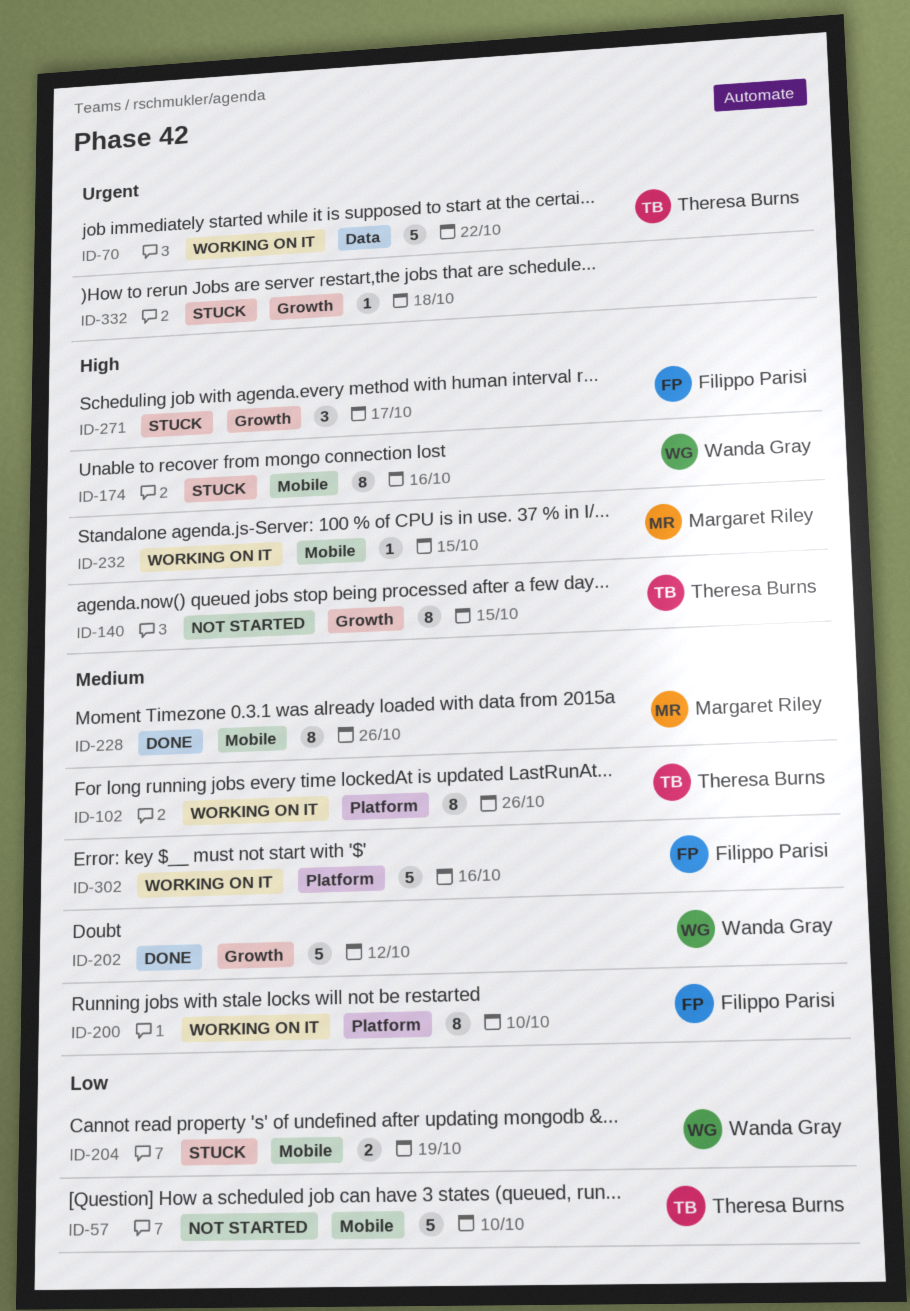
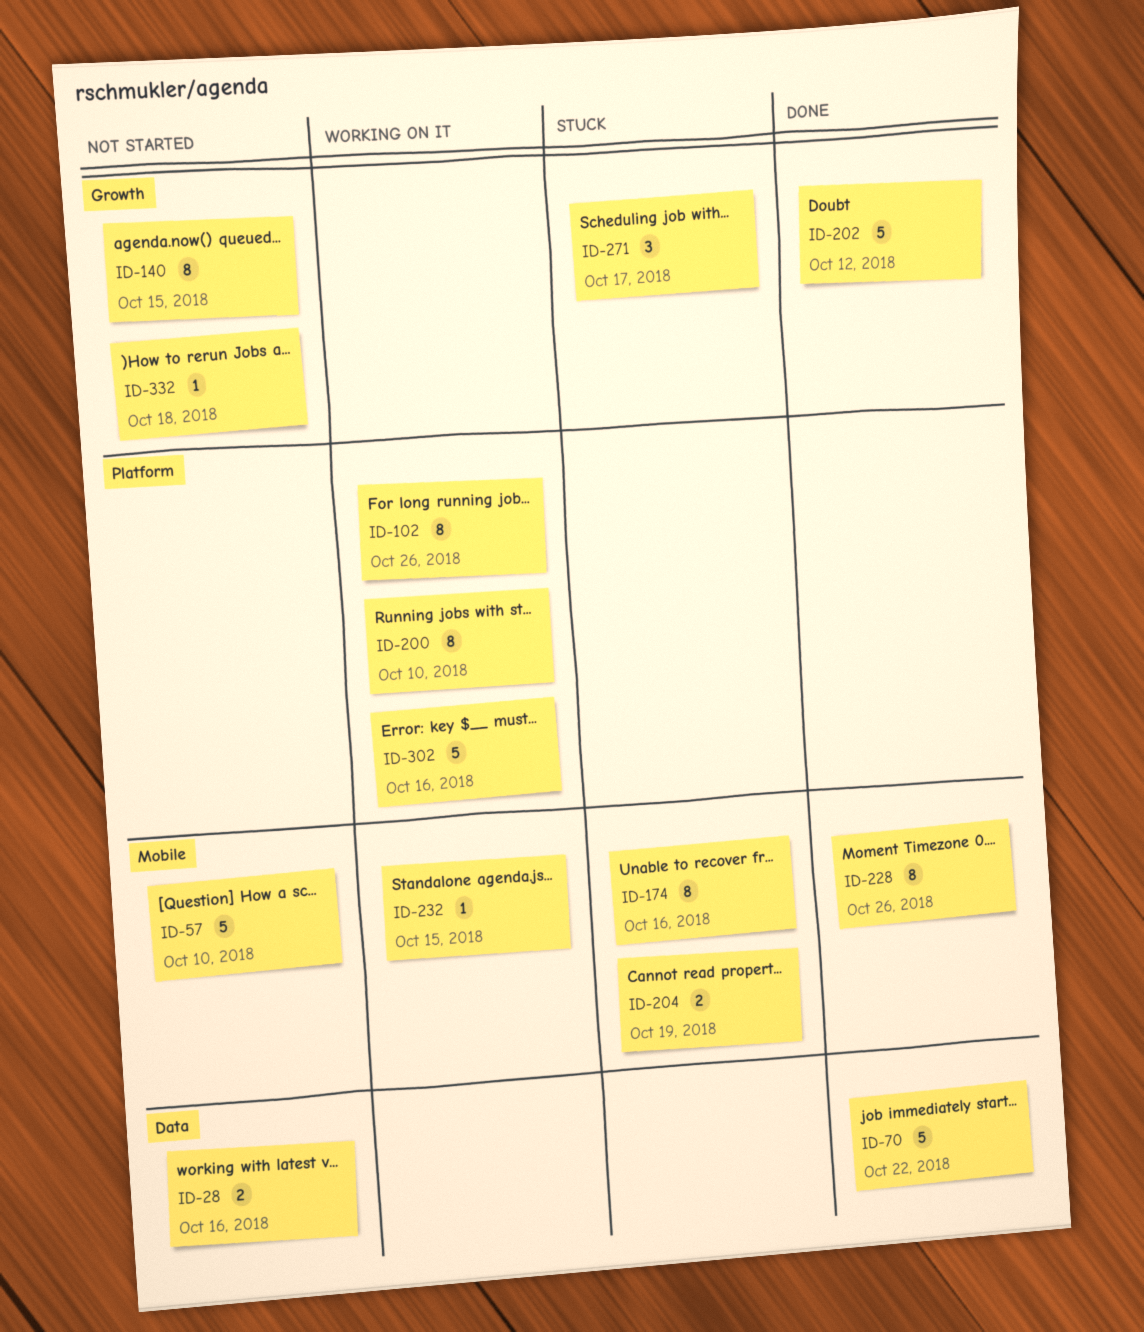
ID-28: none -> present
ID-70, status: Working on it -> Done
ID-332, status: Stuck -> Not started

